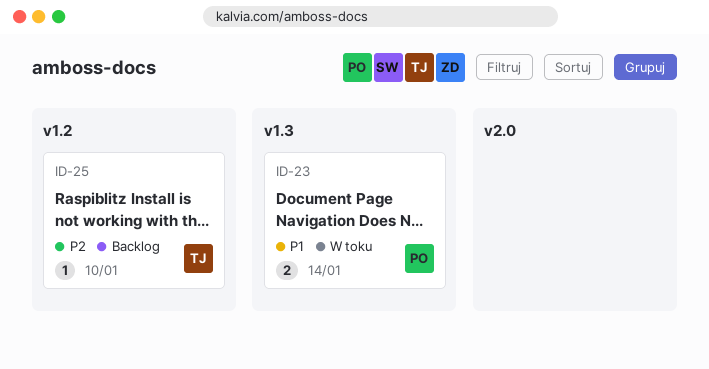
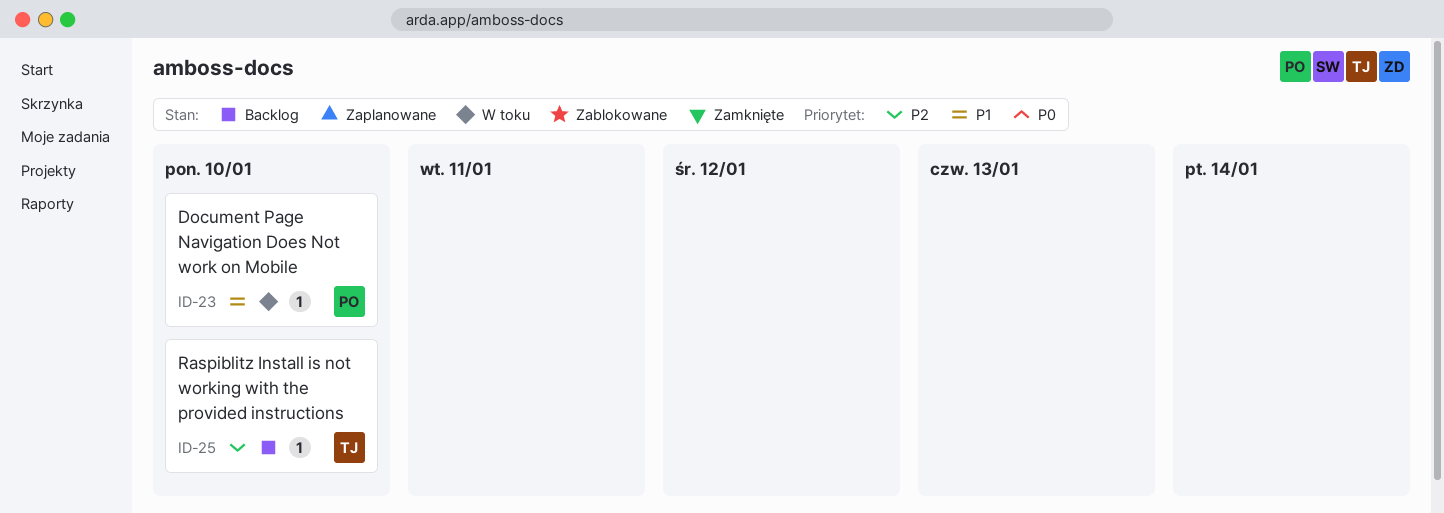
ID-23, estimate: 2 -> 1
ID-23, due: Jan 14 -> Jan 10

